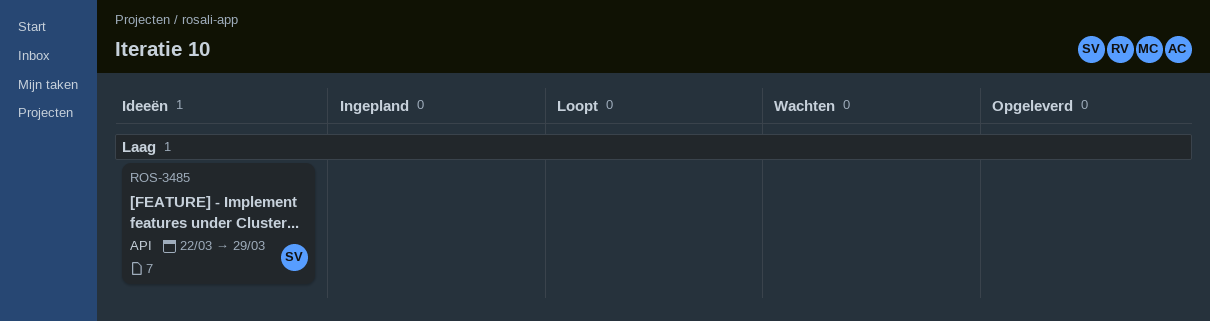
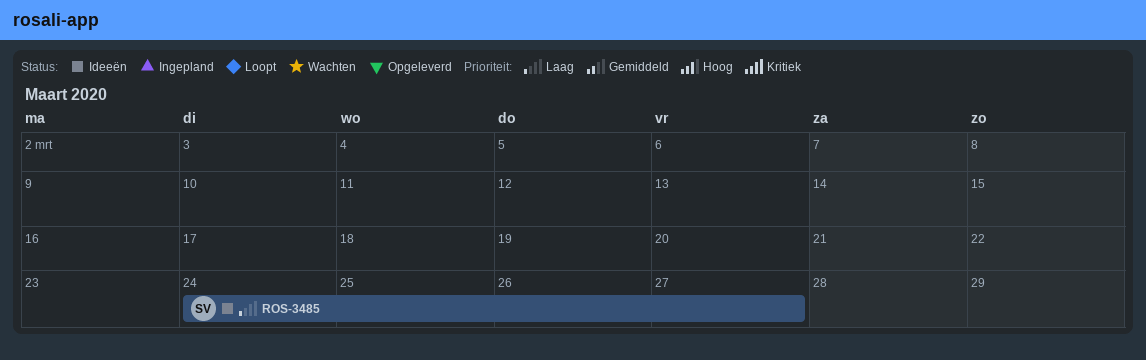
ROS-3485, start: Mar 22 -> Mar 24
ROS-3485, due: Mar 29 -> Mar 27

